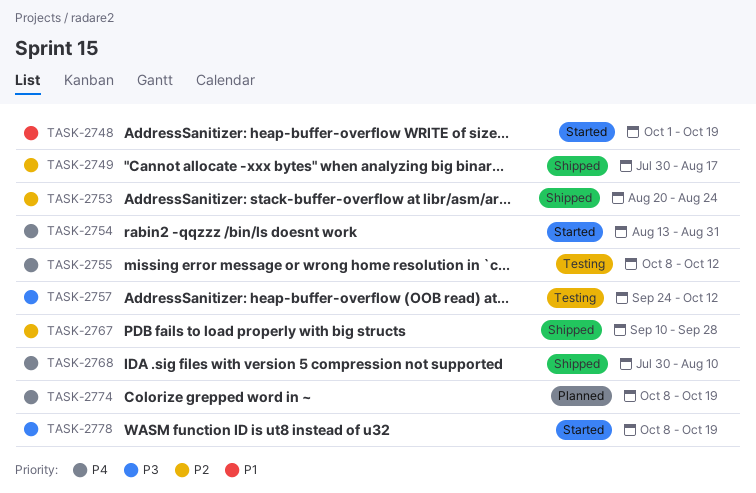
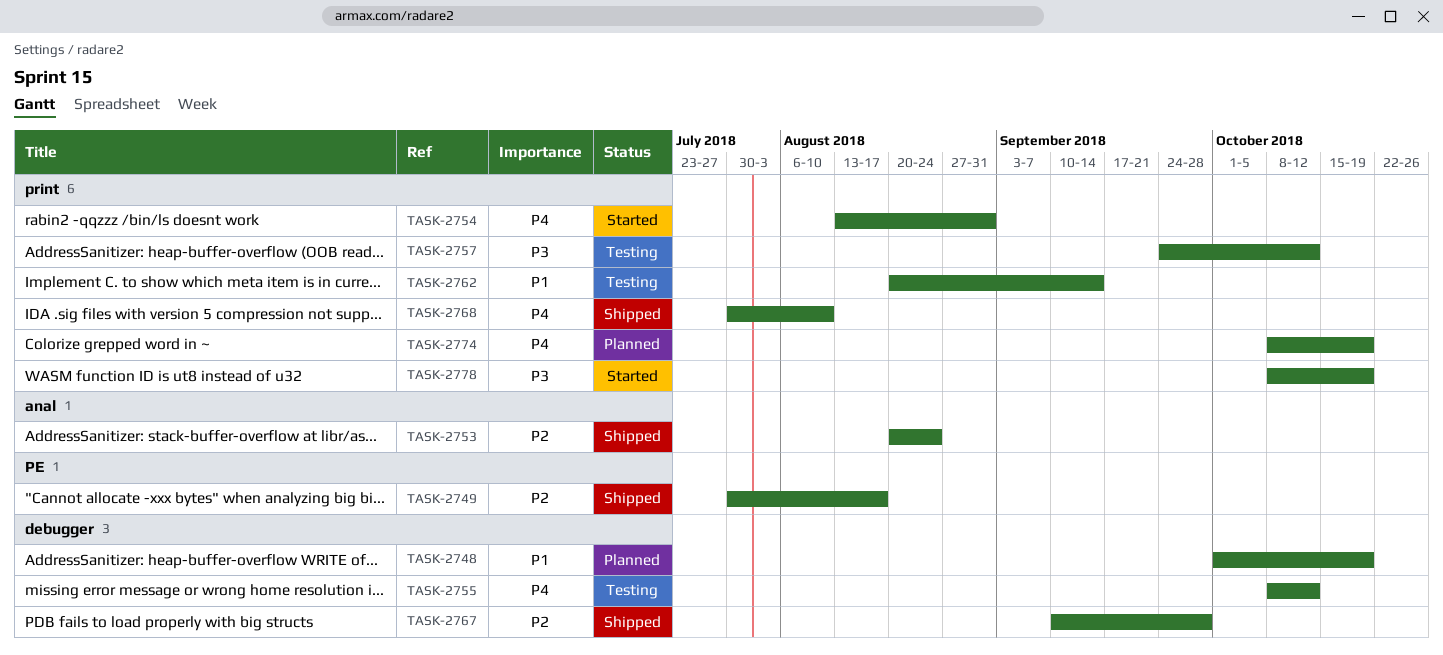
TASK-2748, status: Started -> Planned
TASK-2762: none -> present

